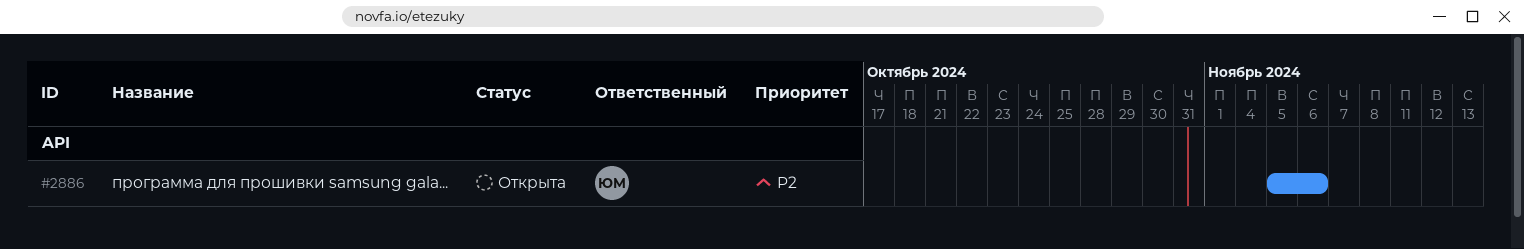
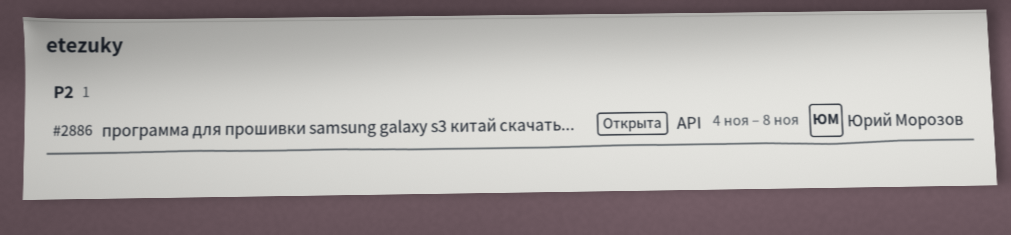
#2886, start: Nov 5 -> Nov 4
#2886, due: Nov 6 -> Nov 8

